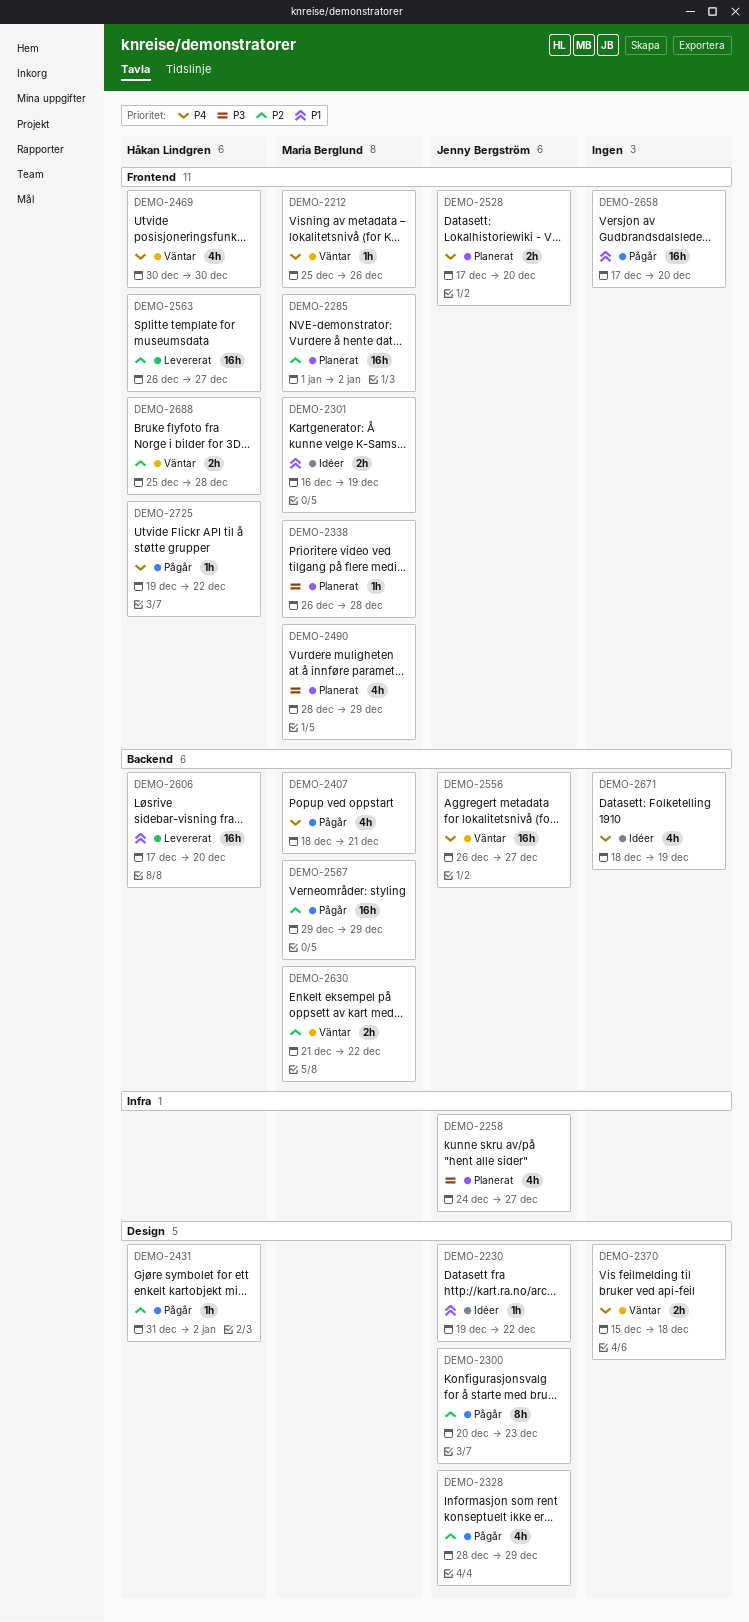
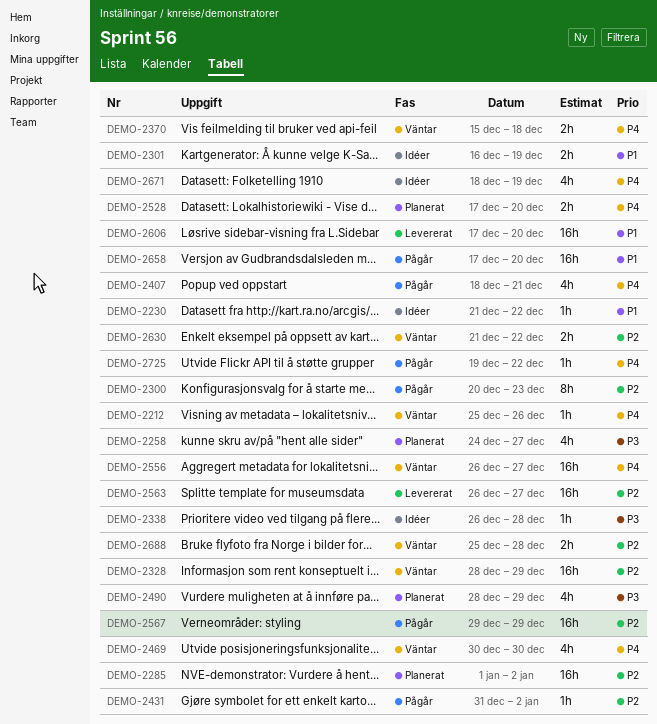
DEMO-2230, start: Dec 19 -> Dec 21
DEMO-2328, status: Pågår -> Väntar
DEMO-2328, estimate: 4h -> 16h
DEMO-2338, status: Planerat -> Idéer

